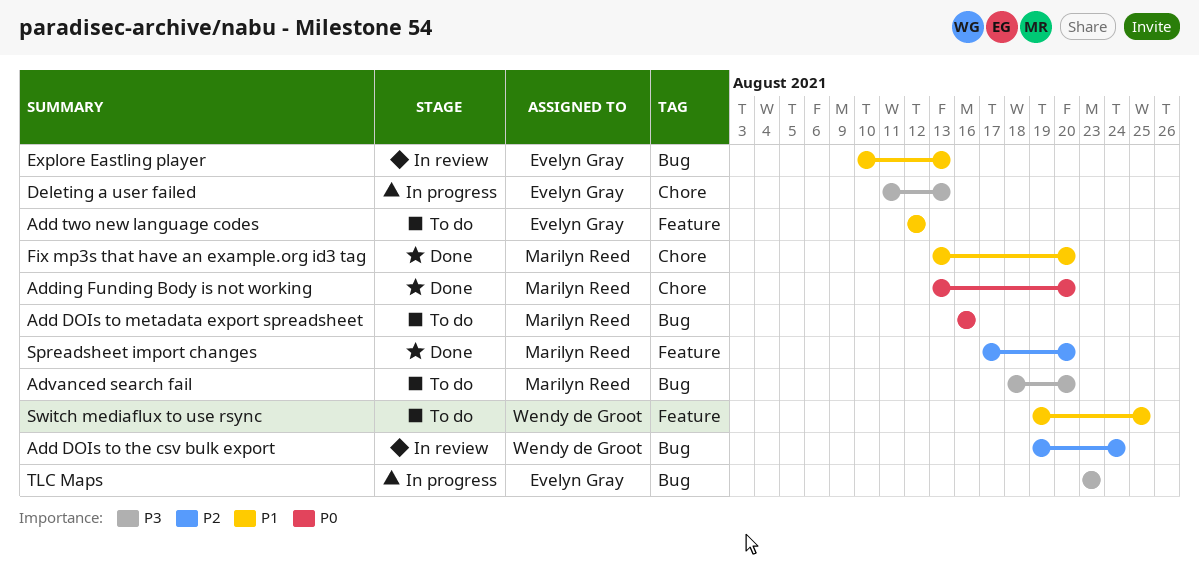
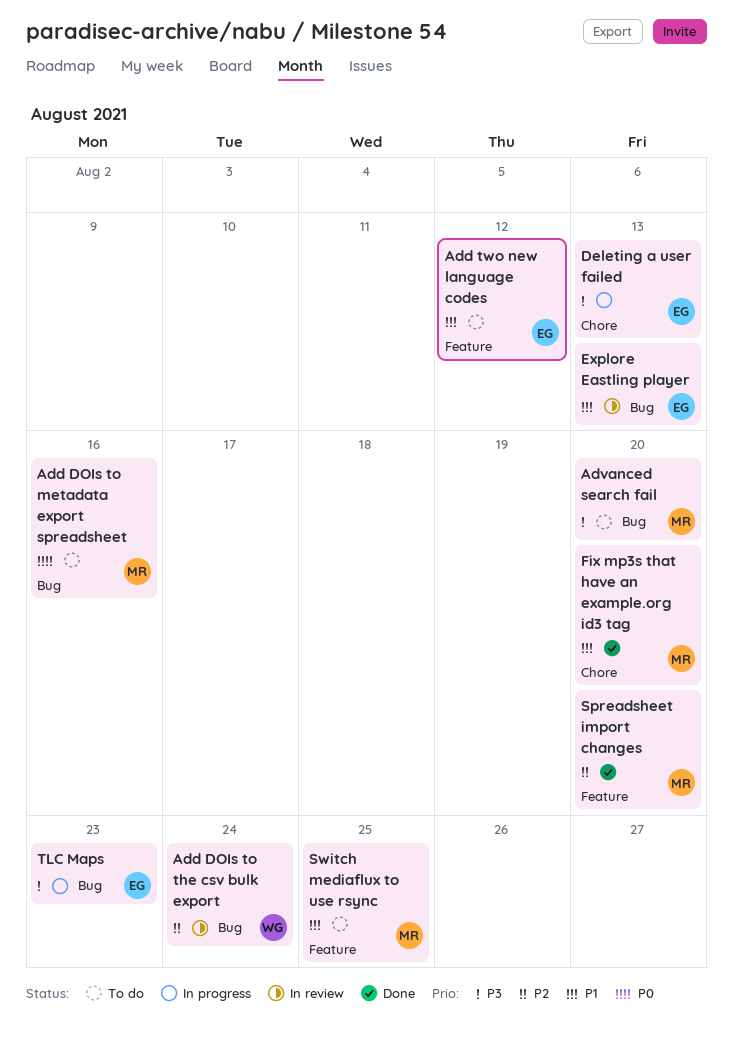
Adding Funding Body is not working: present -> none
Switch mediaflux to use rsync, owner: Wendy de Groot -> Marilyn Reed

